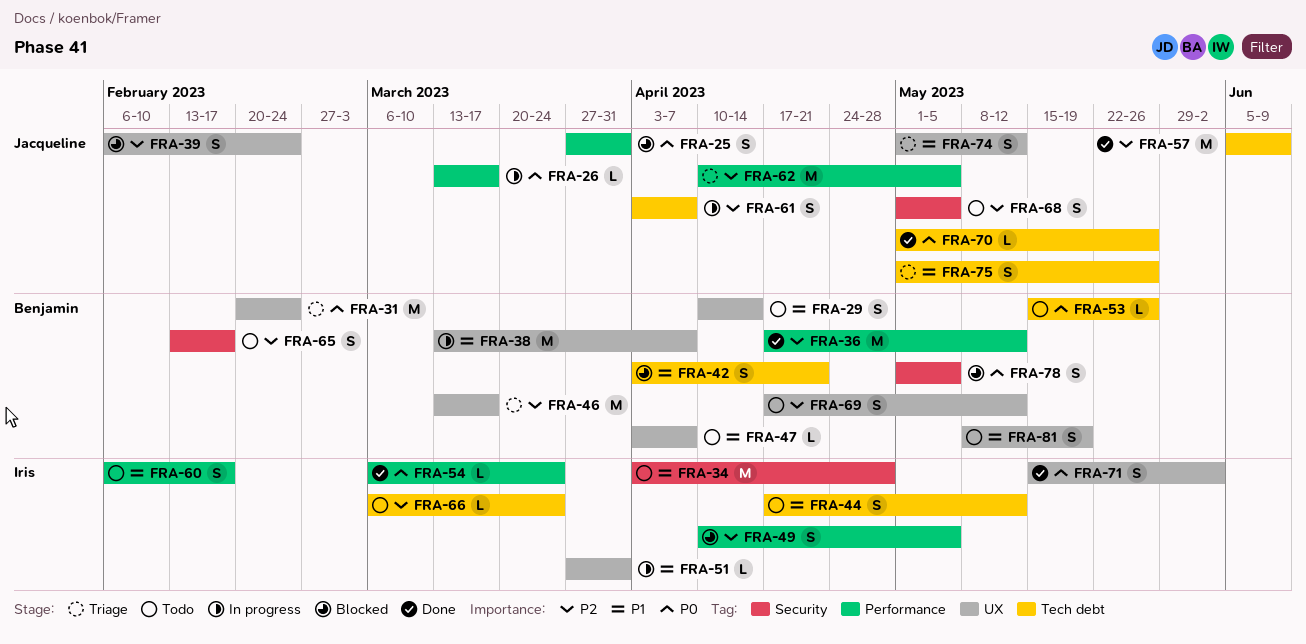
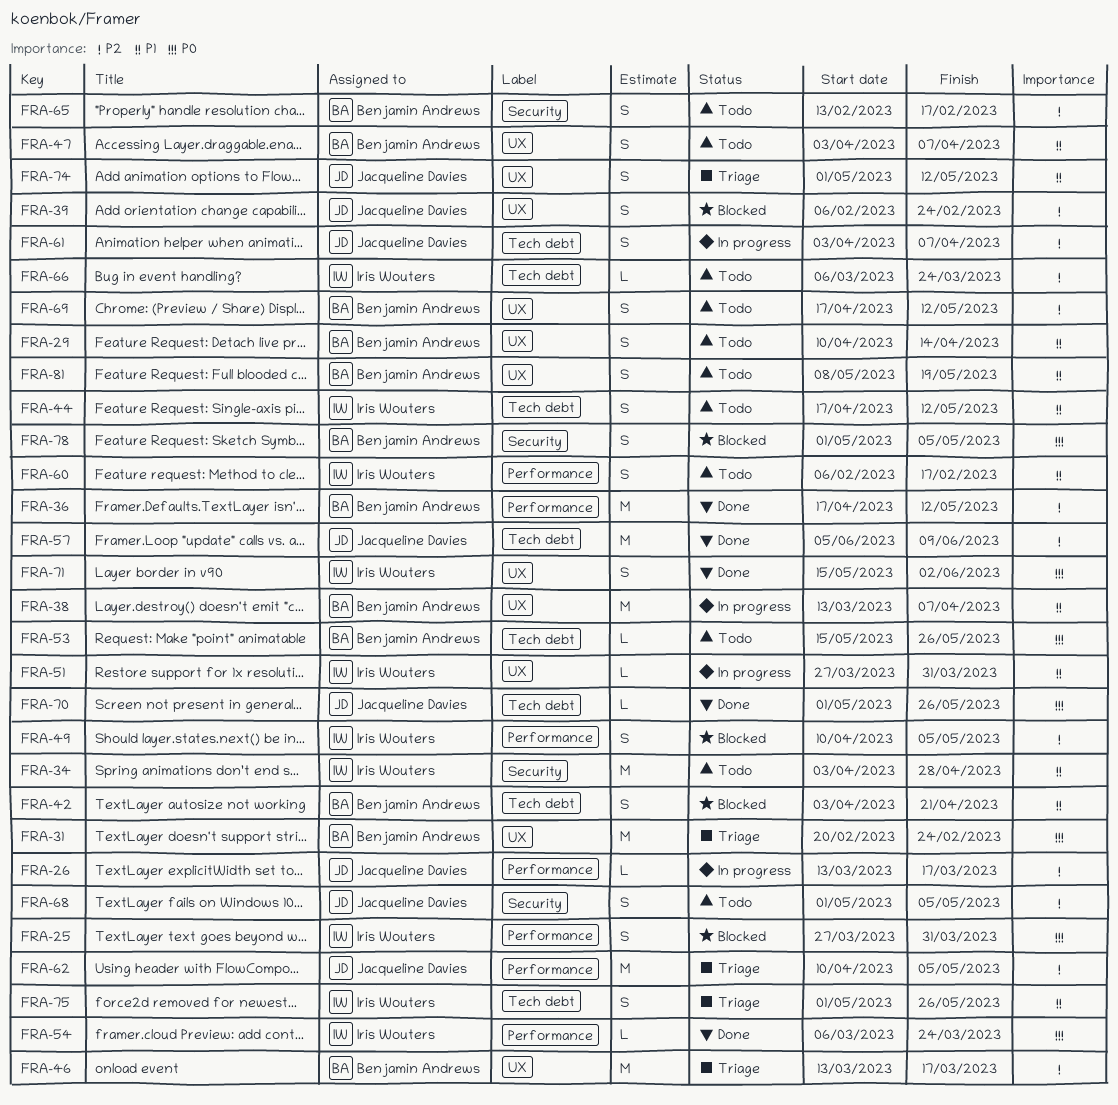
FRA-25, owner: Jacqueline Davies -> Iris Wouters
FRA-26, priority: P0 -> P2
FRA-47, estimate: L -> S
FRA-75, owner: Jacqueline Davies -> Iris Wouters

